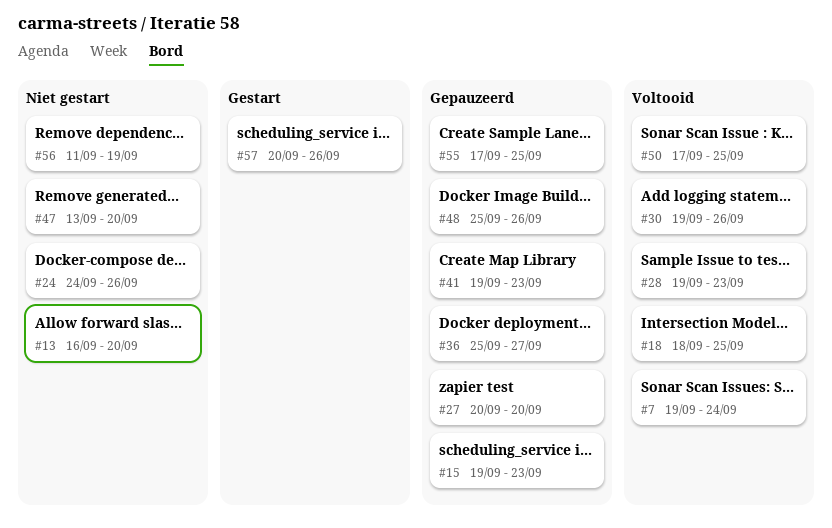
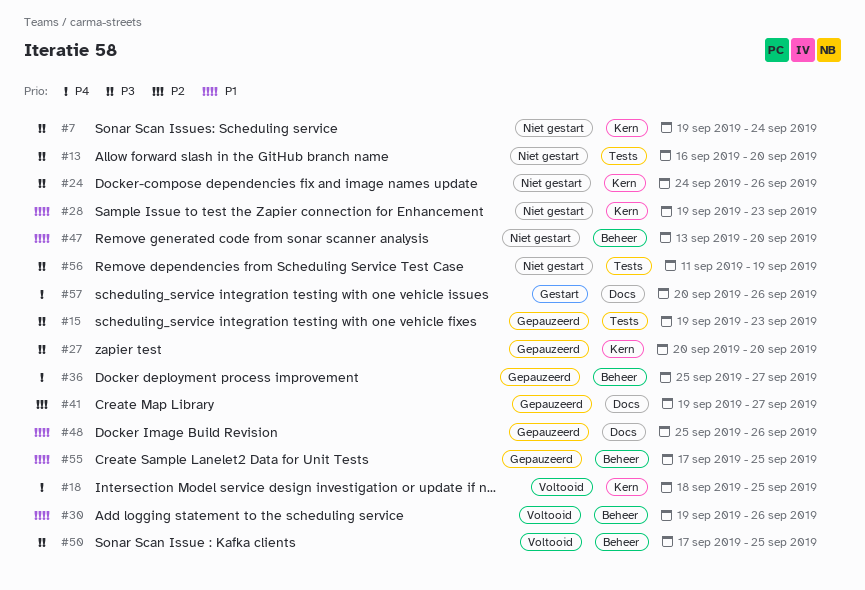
#7, status: Voltooid -> Niet gestart
#28, status: Voltooid -> Niet gestart
#41, due: Sep 23 -> Sep 27

